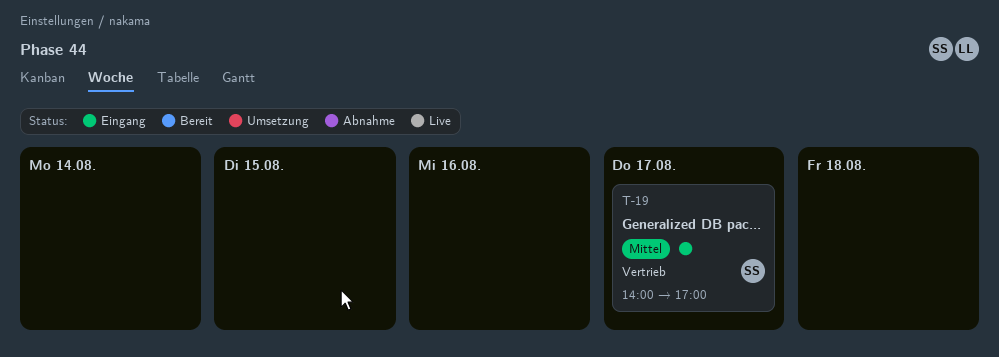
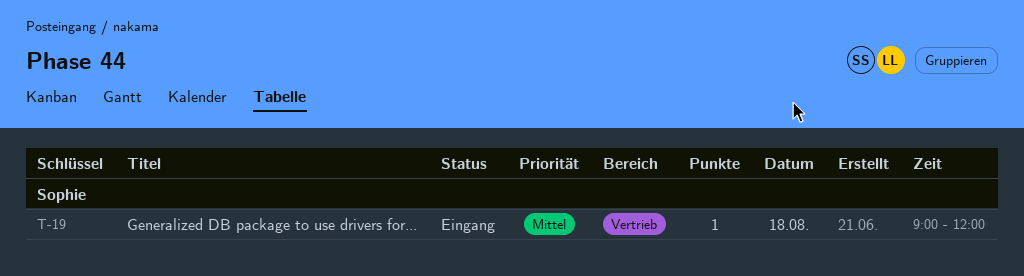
T-19, day: Aug 17 -> Aug 18
T-19, begins: 14:00 -> 09:00
T-19, ends: 17:00 -> 12:00

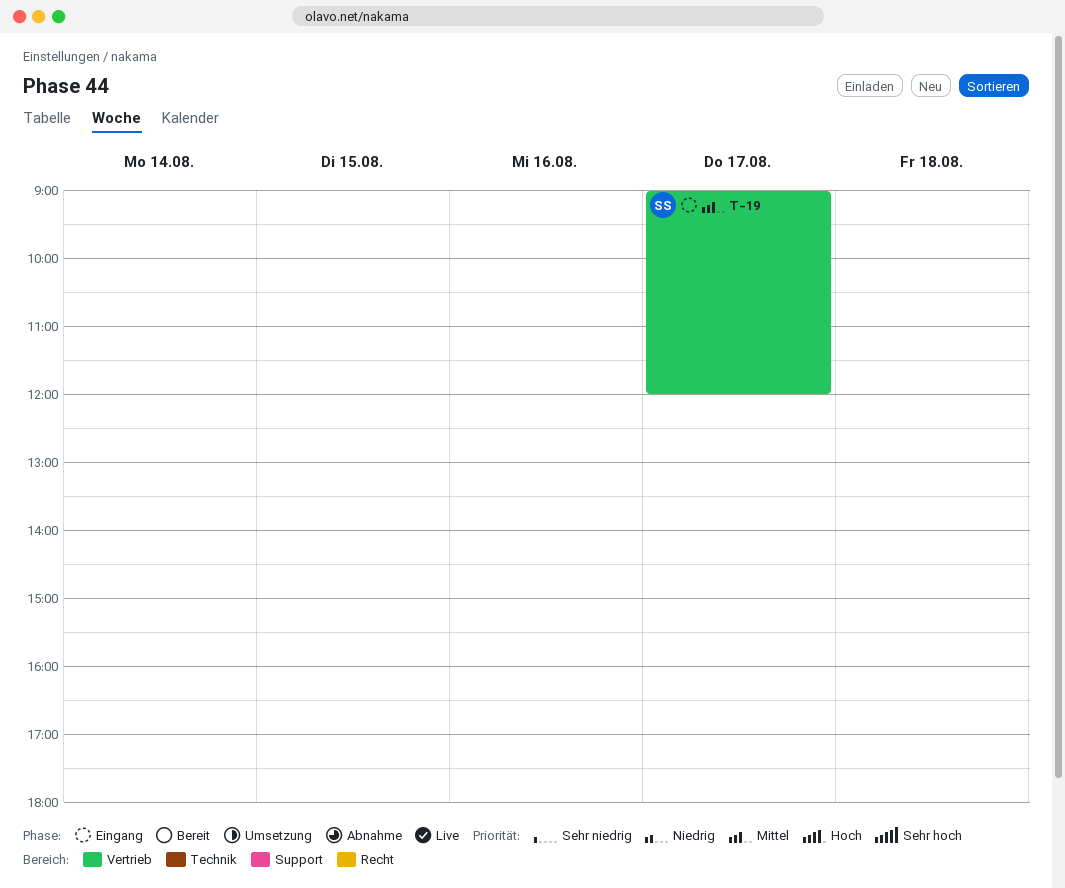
T-19, day: Aug 18 -> Aug 17

